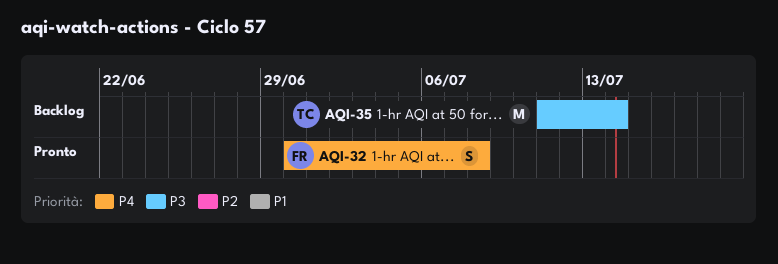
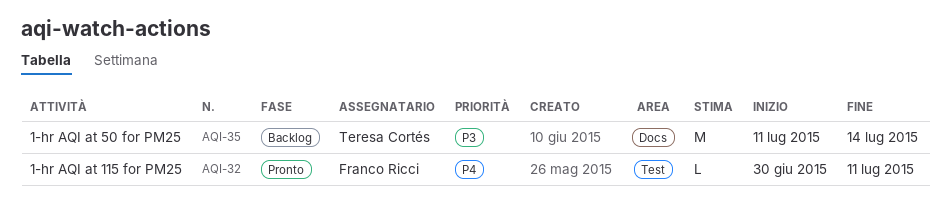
AQI-32, estimate: S -> L
AQI-32, due: Jul 8 -> Jul 11

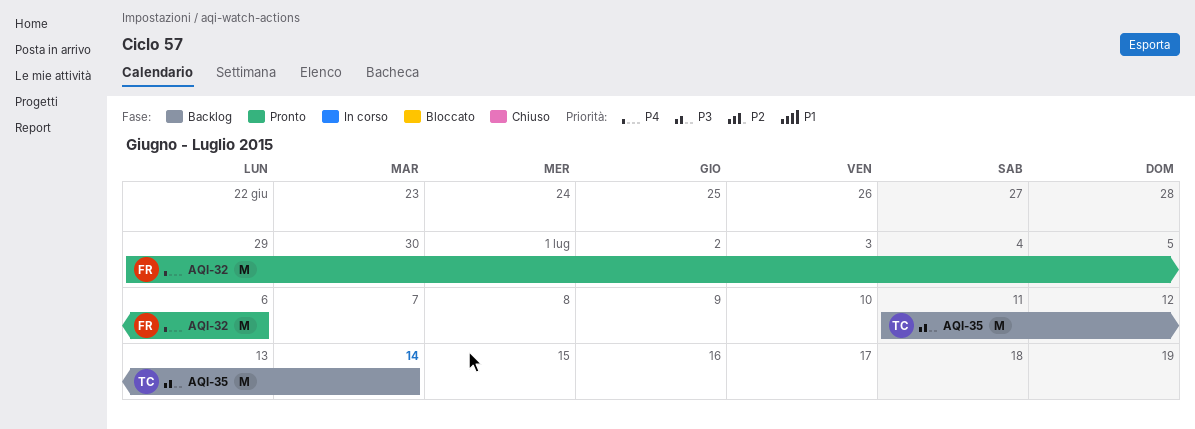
AQI-32, estimate: L -> M
AQI-32, start: Jun 30 -> Jun 29
AQI-32, due: Jul 11 -> Jul 6

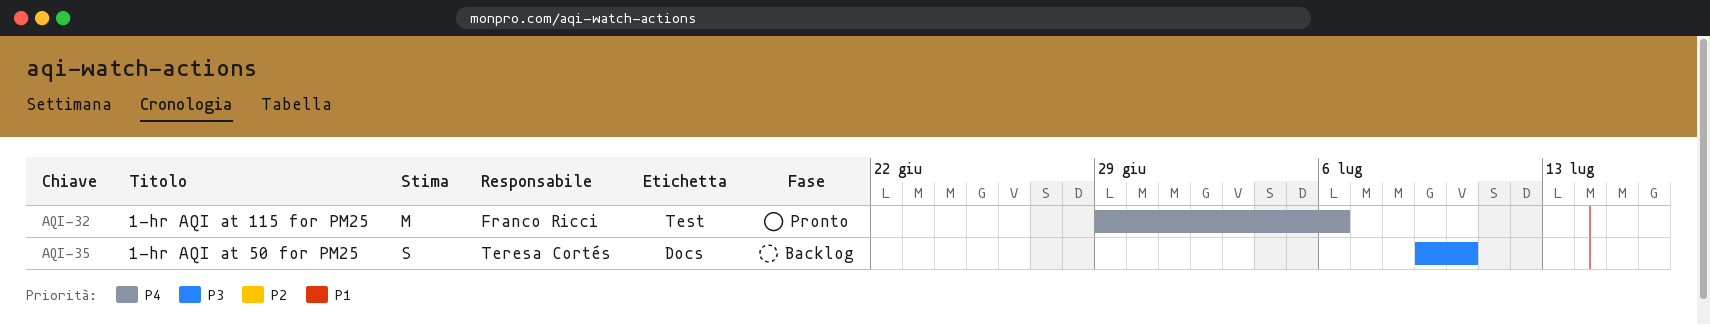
AQI-35, estimate: M -> S
AQI-35, start: Jul 11 -> Jul 9
AQI-35, due: Jul 14 -> Jul 10

